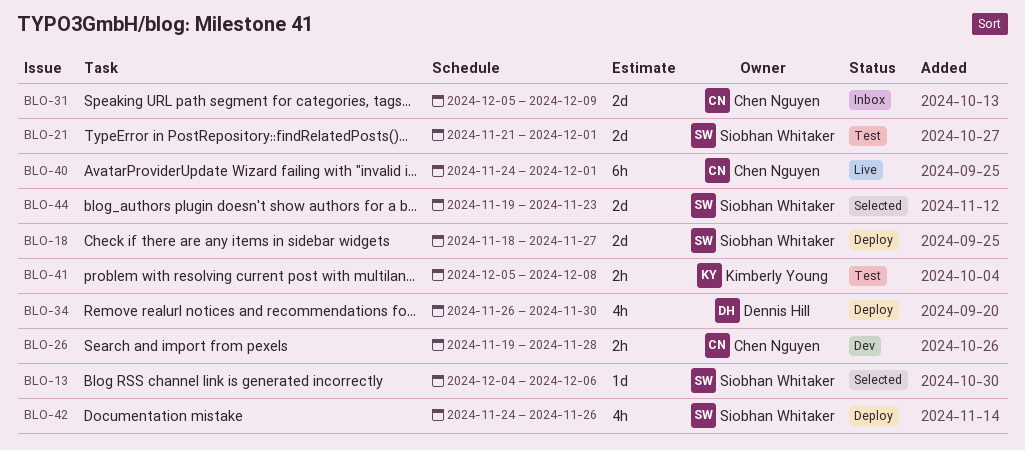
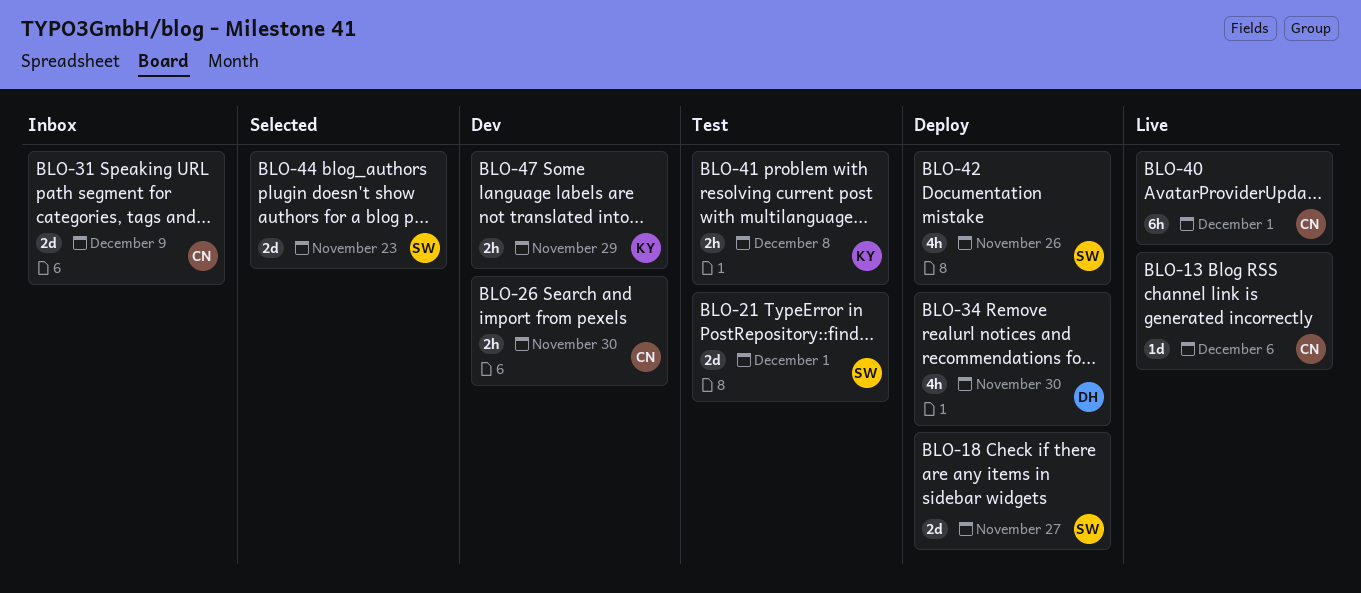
BLO-13, status: Selected -> Live
BLO-13, owner: Siobhan Whitaker -> Chen Nguyen
BLO-26, due: Nov 28 -> Nov 30
BLO-47: none -> present

